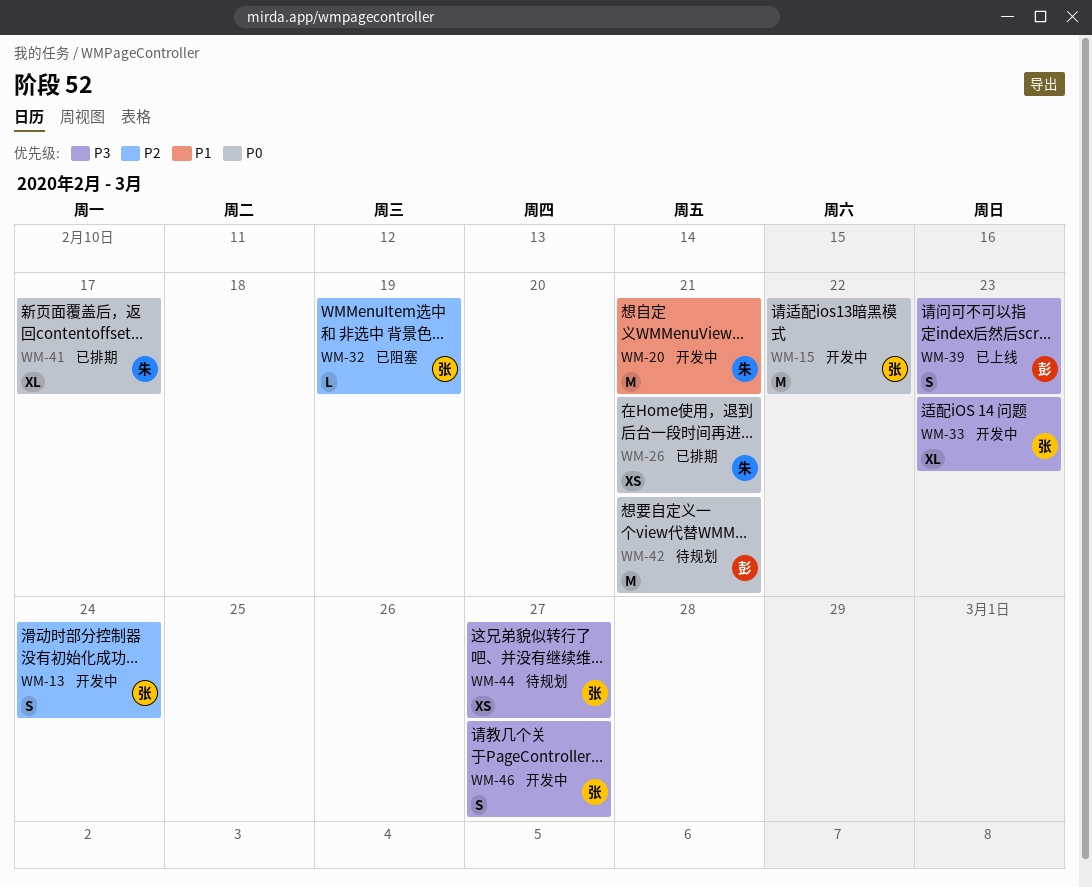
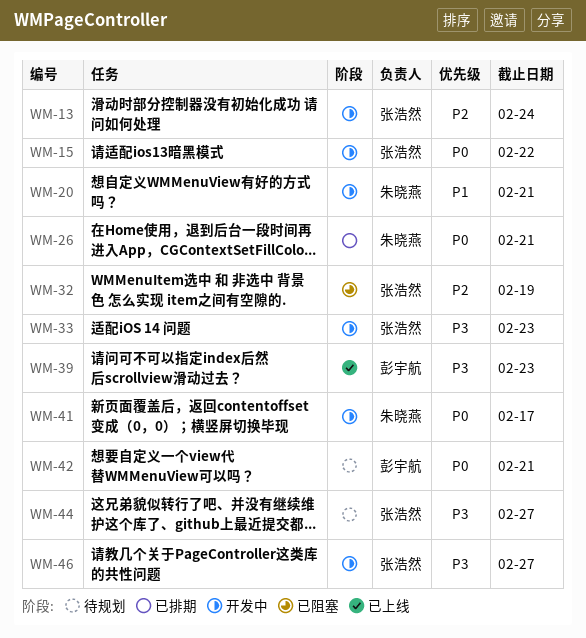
WM-41, status: 已排期 -> 开发中

